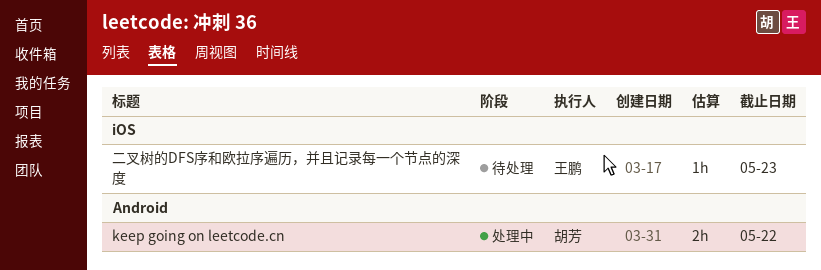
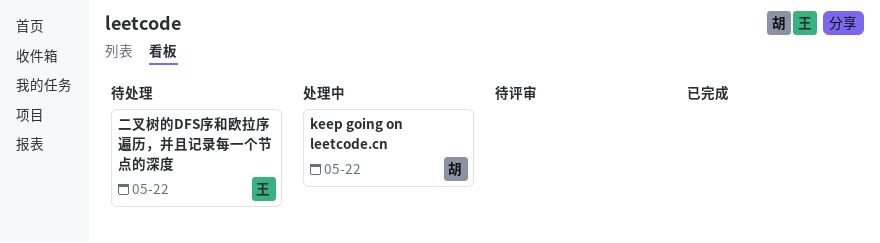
二叉树的DFS序和欧拉序遍历，并且记录每一个节点的深度, due: May 23 -> May 22

